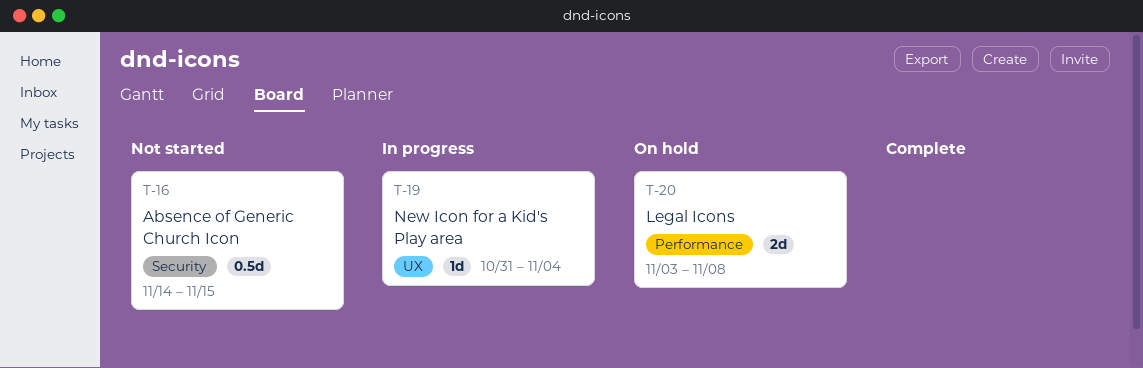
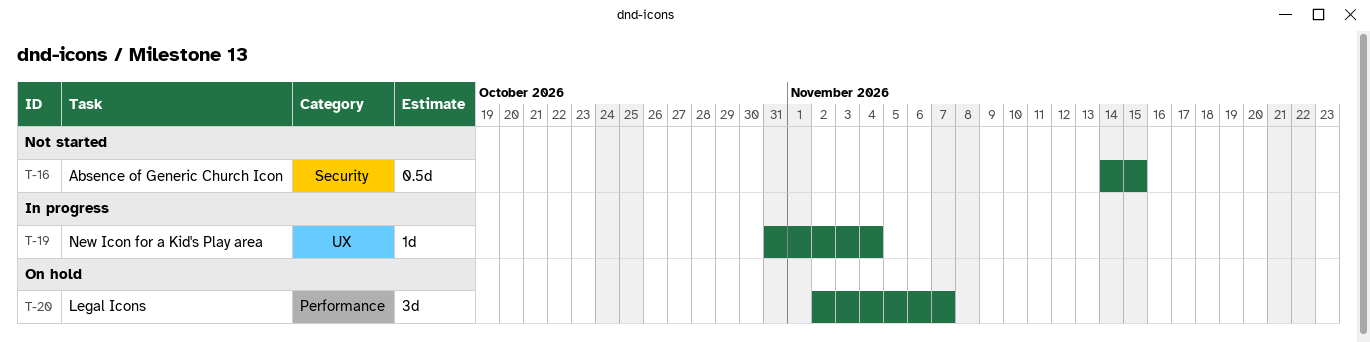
T-20, estimate: 2d -> 3d
T-20, start: Nov 3 -> Nov 2
T-20, due: Nov 8 -> Nov 7

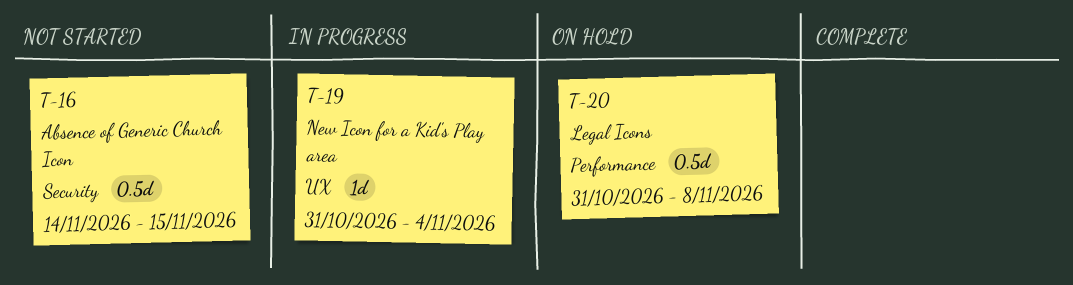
T-20, estimate: 3d -> 0.5d
T-20, start: Nov 2 -> Oct 31
T-20, due: Nov 7 -> Nov 8

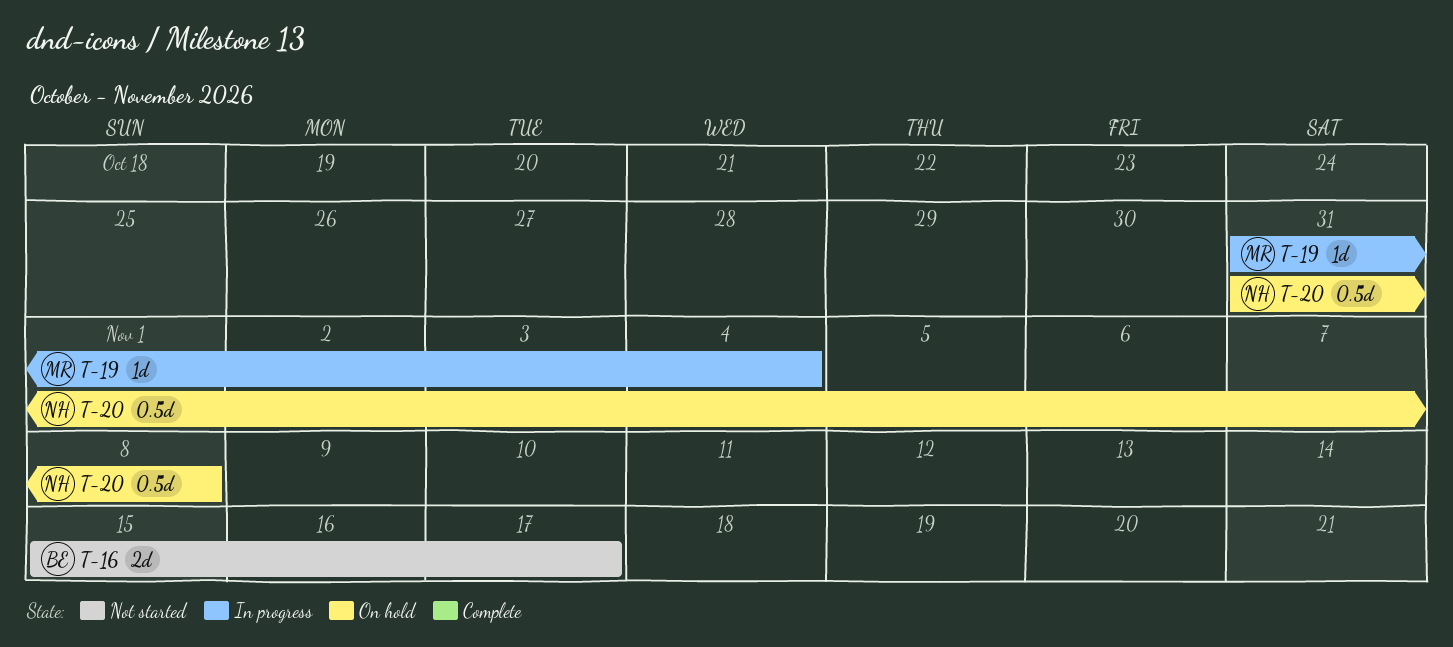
T-16, estimate: 0.5d -> 2d
T-16, start: Nov 14 -> Nov 15
T-16, due: Nov 15 -> Nov 17

